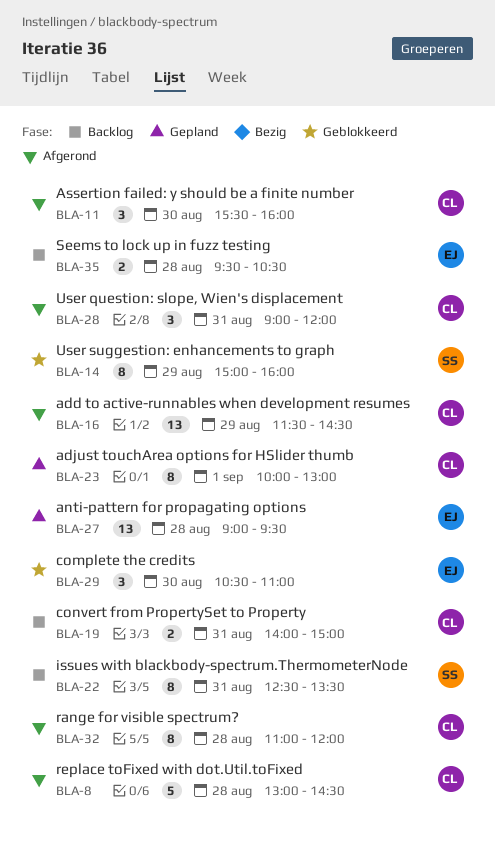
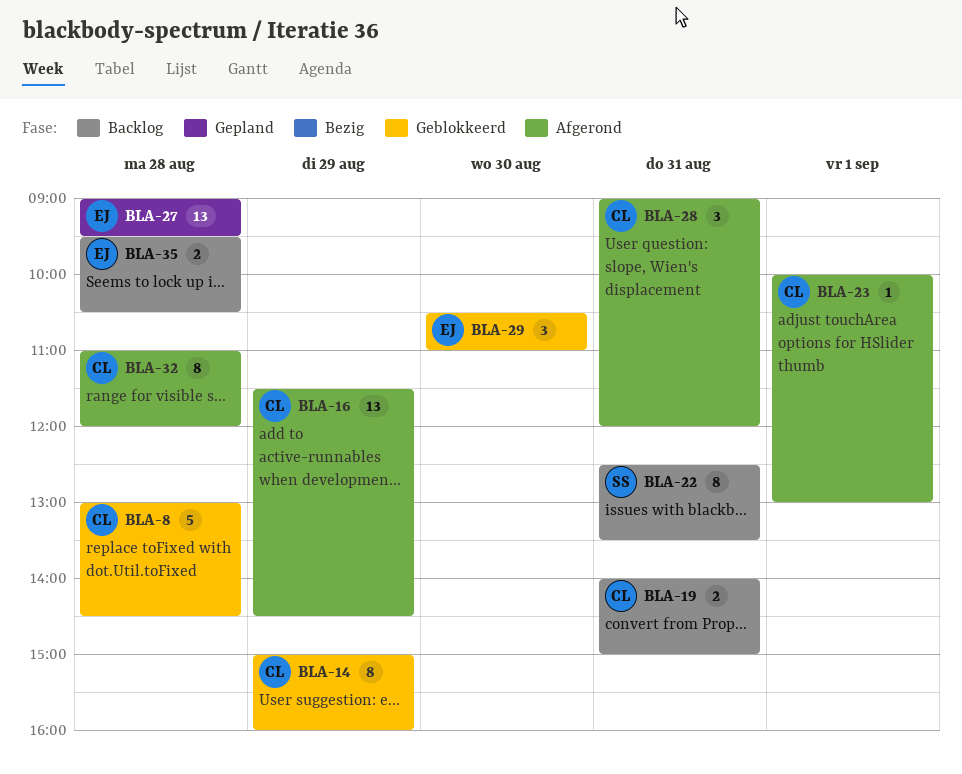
BLA-8, status: Afgerond -> Geblokkeerd
BLA-11: present -> none
BLA-14, owner: SS -> CL
BLA-23, status: Gepland -> Afgerond
BLA-23, estimate: 8 -> 1

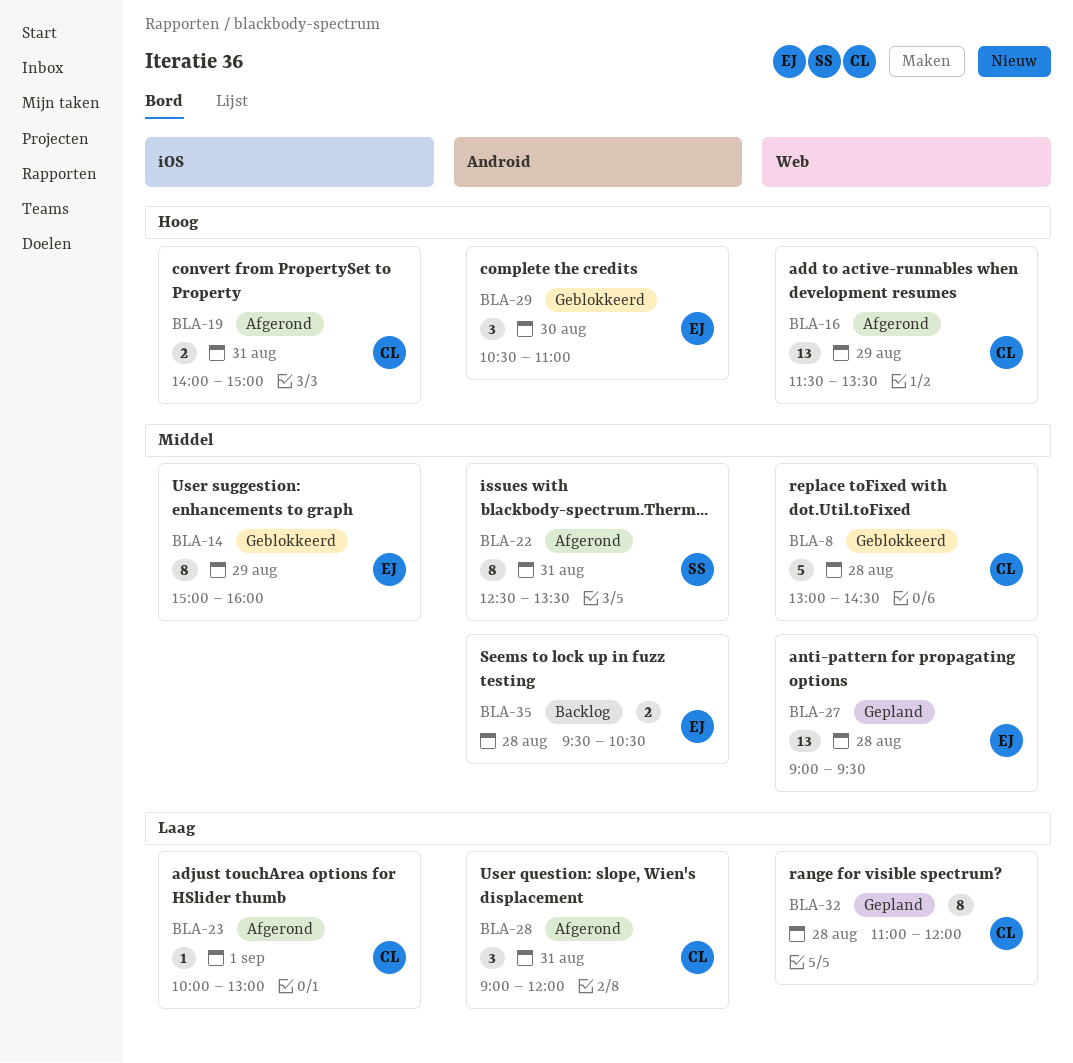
BLA-14, owner: CL -> EJ
BLA-16, ends: 14:30 -> 13:30
BLA-19, status: Backlog -> Afgerond
BLA-22, status: Backlog -> Afgerond
BLA-32, status: Afgerond -> Gepland

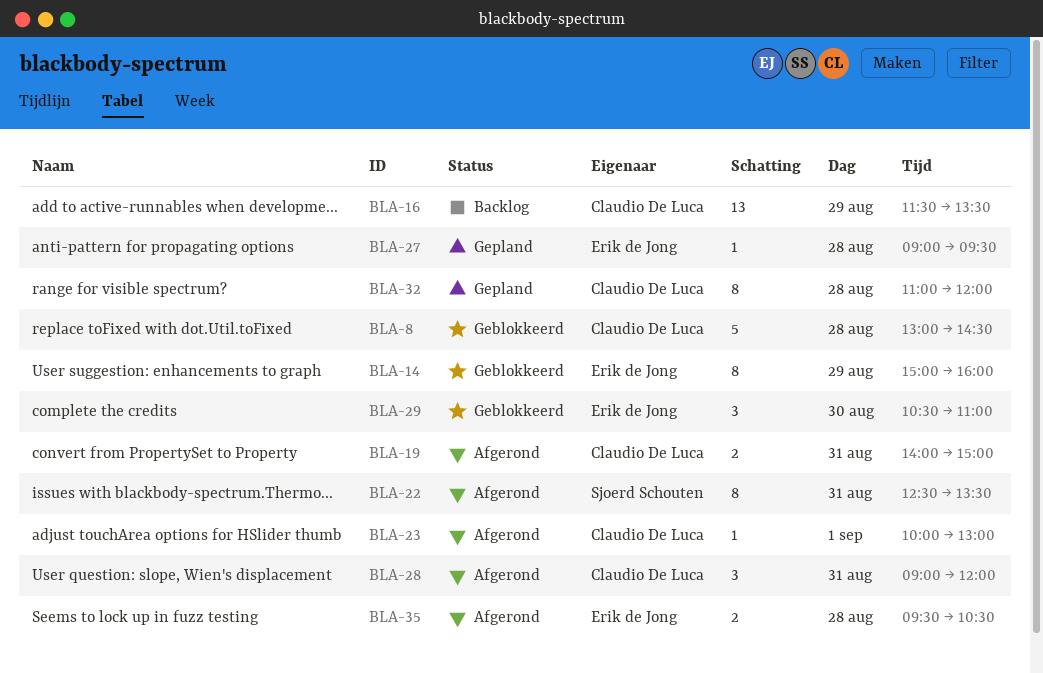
BLA-16, status: Afgerond -> Backlog
BLA-27, estimate: 13 -> 1
BLA-35, status: Backlog -> Afgerond

